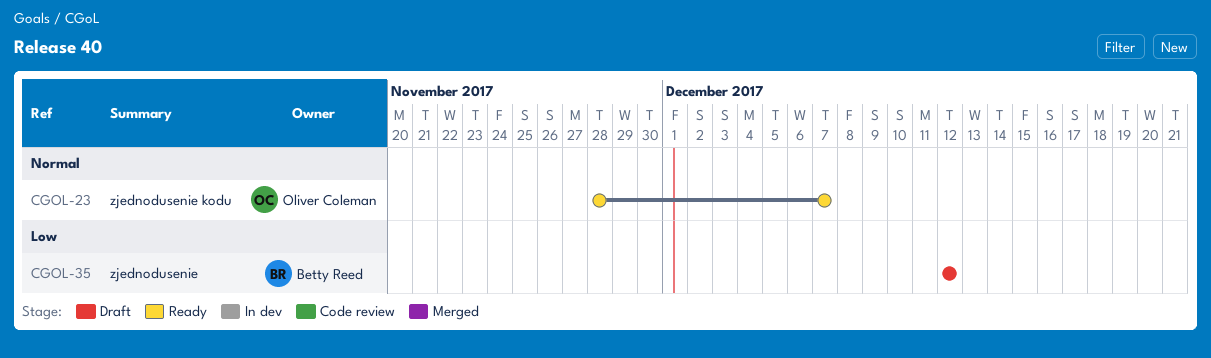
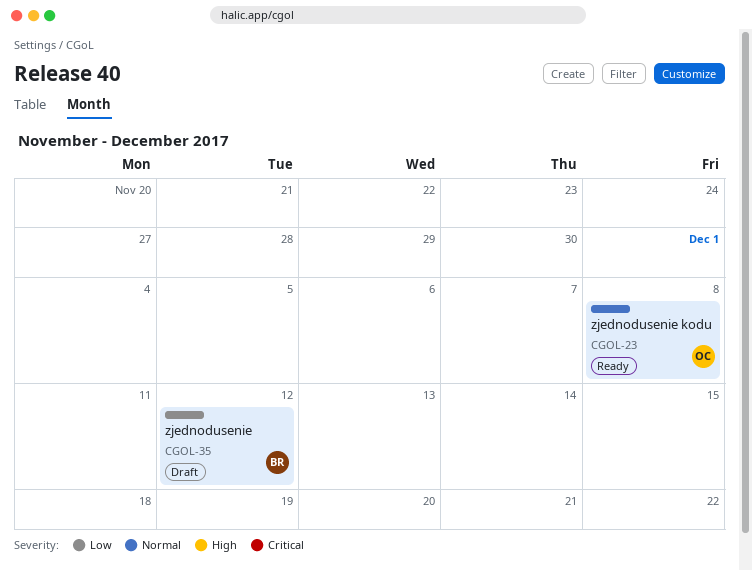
CGOL-23, due: Dec 7 -> Dec 8

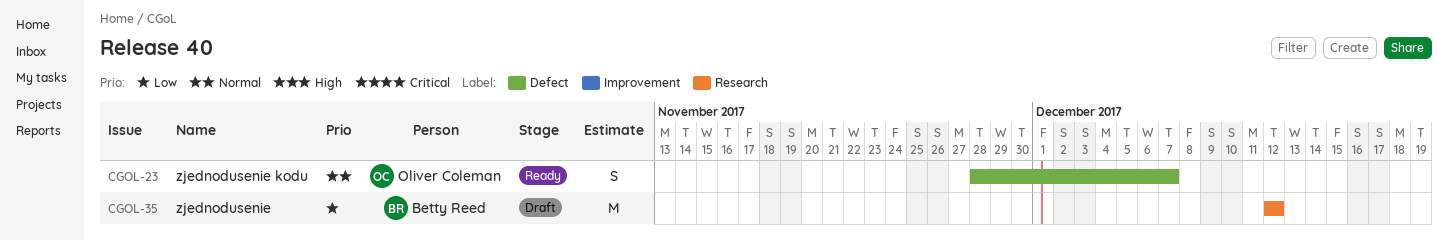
CGOL-23, due: Dec 8 -> Dec 7

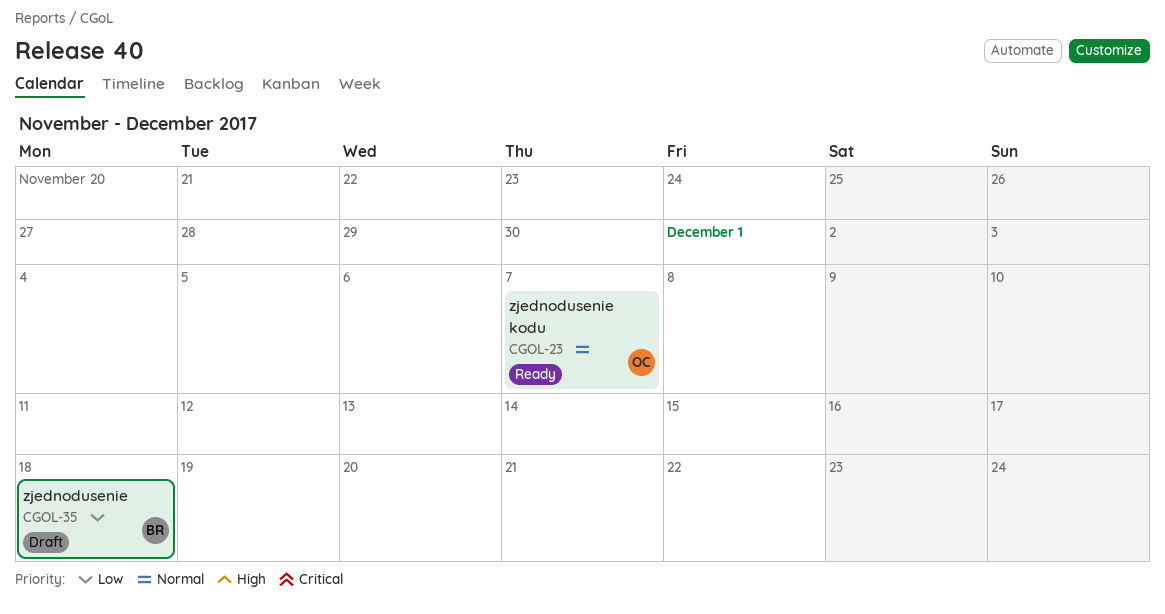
CGOL-35, due: Dec 12 -> Dec 18

